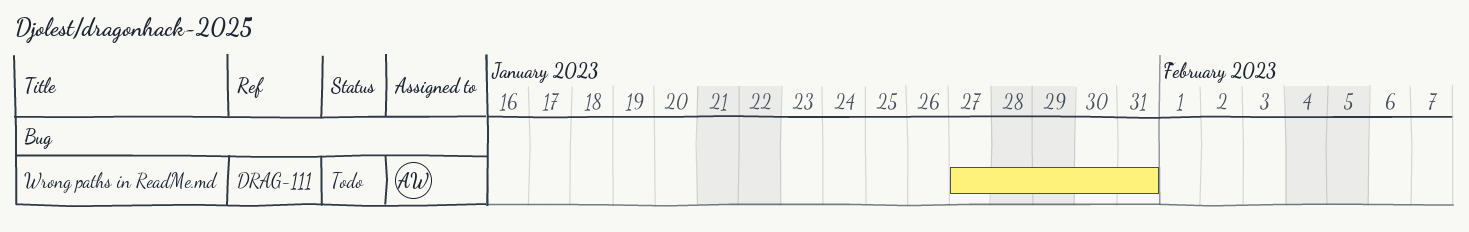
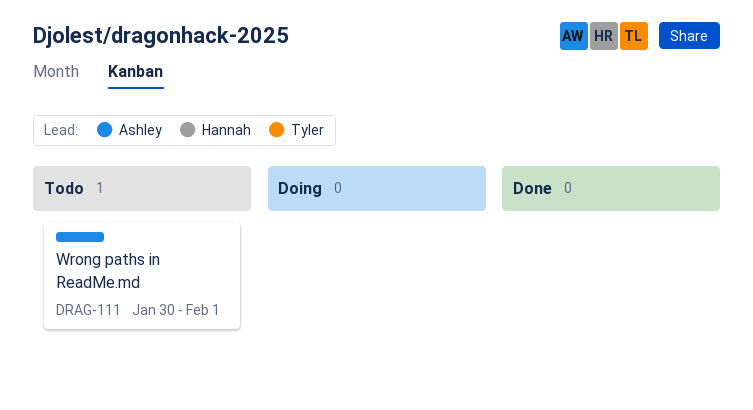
DRAG-111, start: Jan 27 -> Jan 30
DRAG-111, due: Jan 31 -> Feb 1

